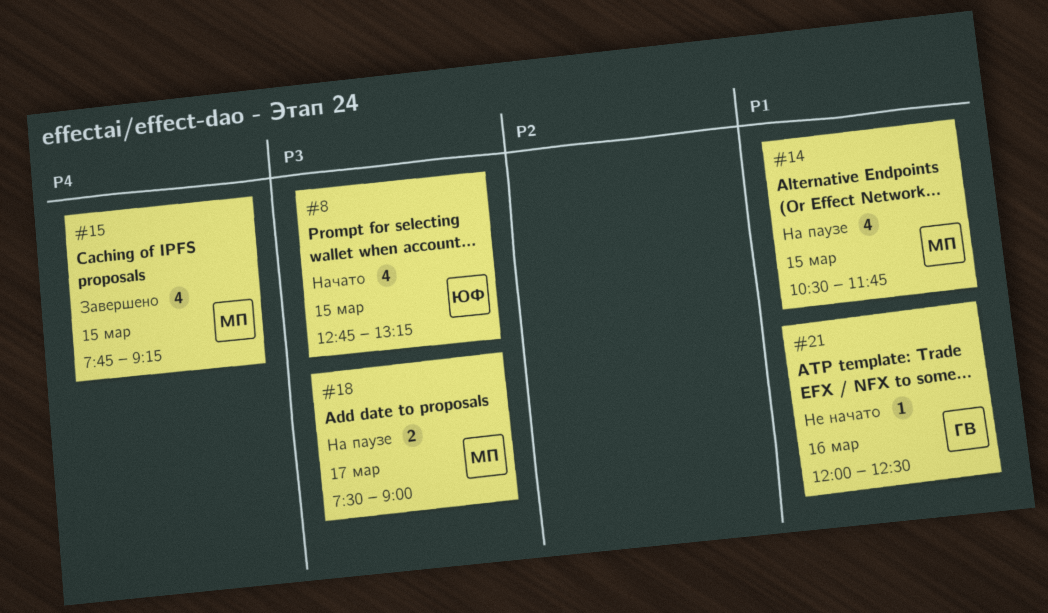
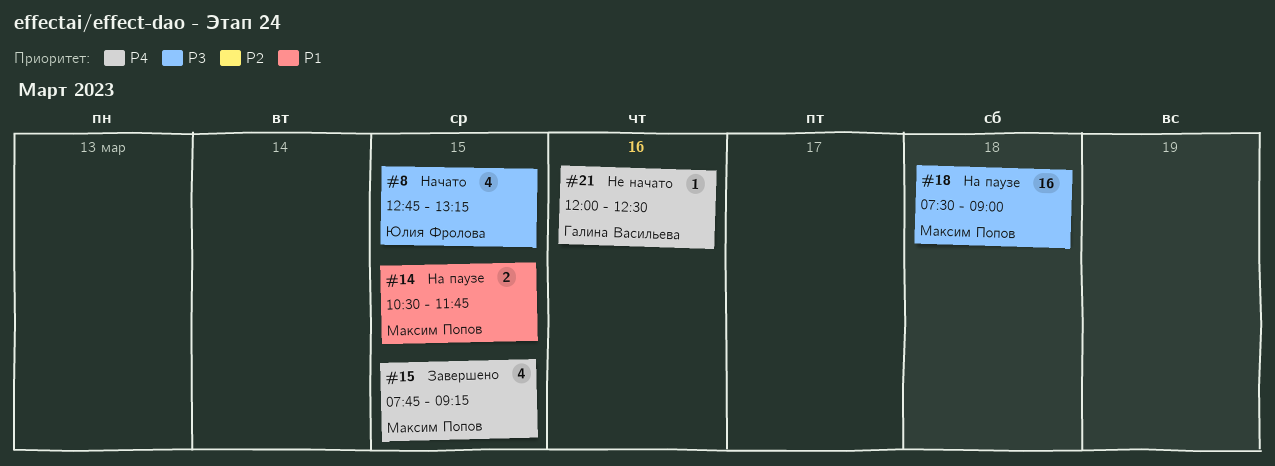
#14, estimate: 4 -> 2
#18, estimate: 2 -> 16
#18, day: Mar 17 -> Mar 18
#21, priority: P1 -> P4

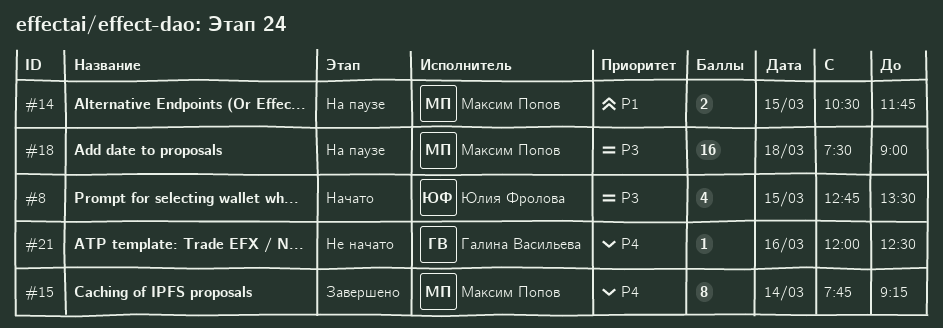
#8, ends: 13:15 -> 13:30
#15, estimate: 4 -> 8
#15, day: Mar 15 -> Mar 14

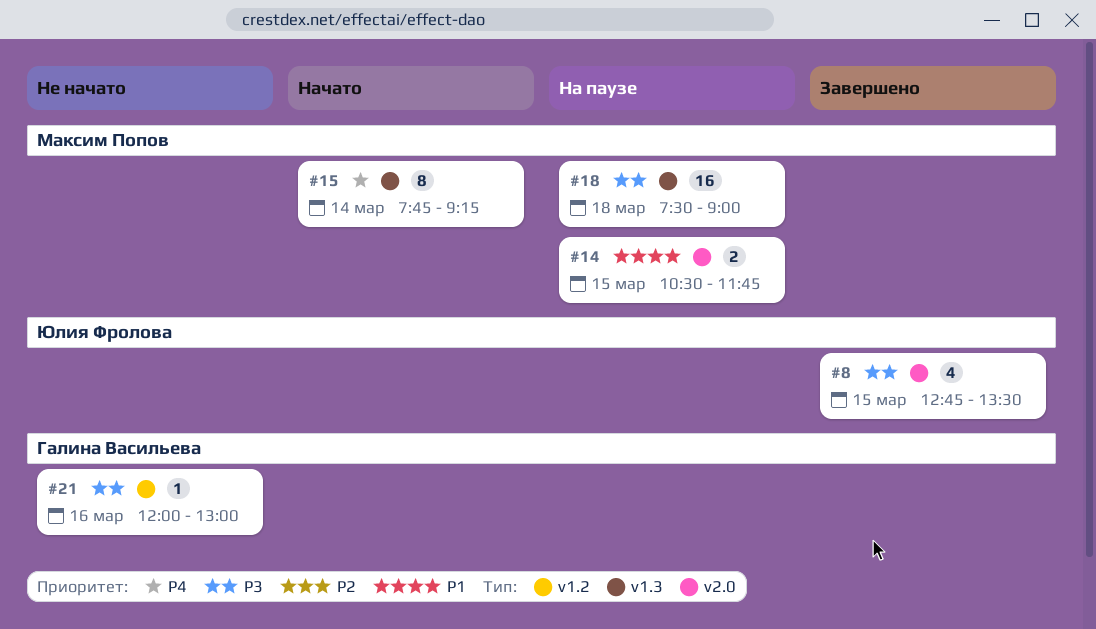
#8, status: Начато -> Завершено
#15, status: Завершено -> Начато
#21, priority: P4 -> P3
#21, ends: 12:30 -> 13:00

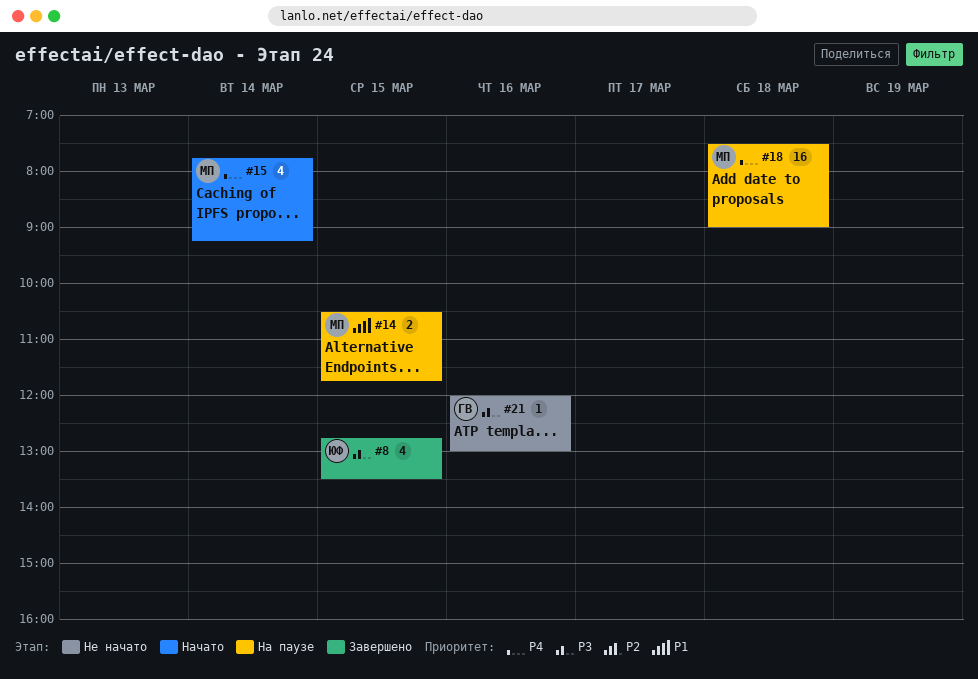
#15, estimate: 8 -> 4
#18, priority: P3 -> P4

